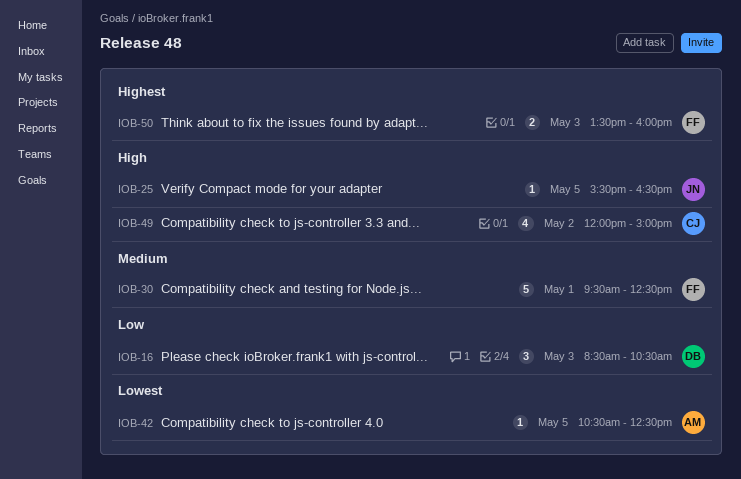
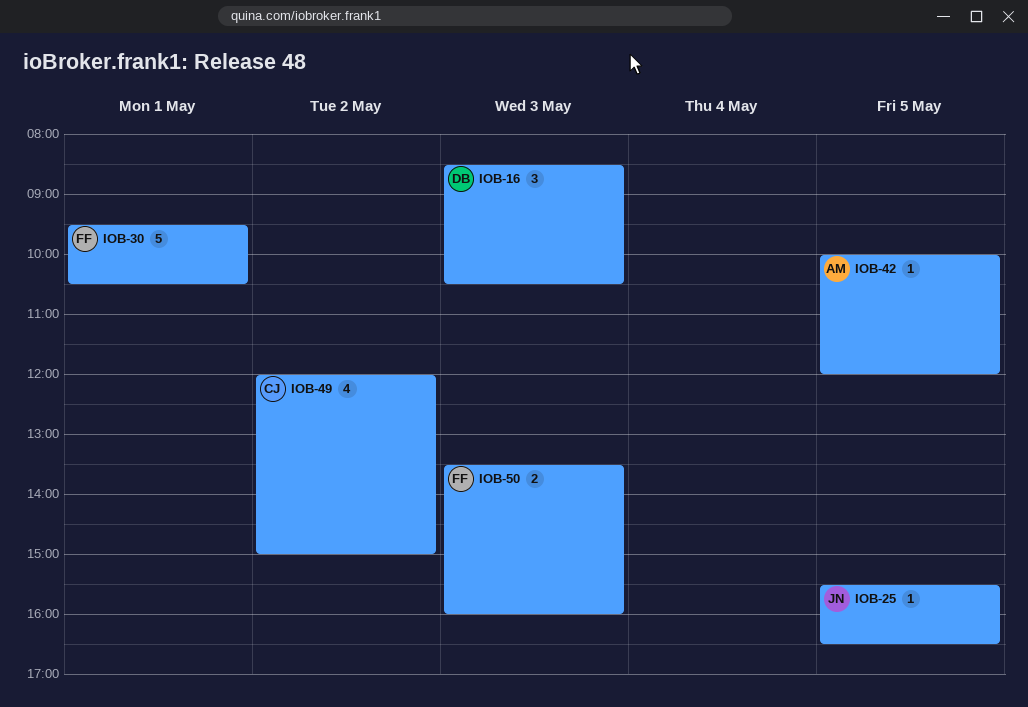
IOB-30, ends: 12:30 -> 10:30
IOB-42, begins: 10:30 -> 10:00
IOB-42, ends: 12:30 -> 12:00

